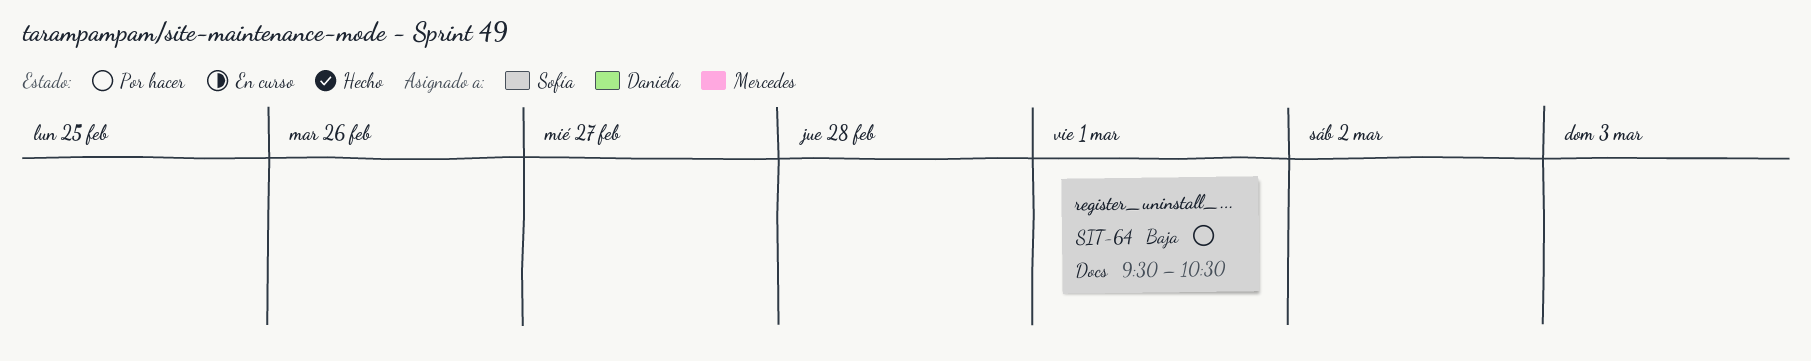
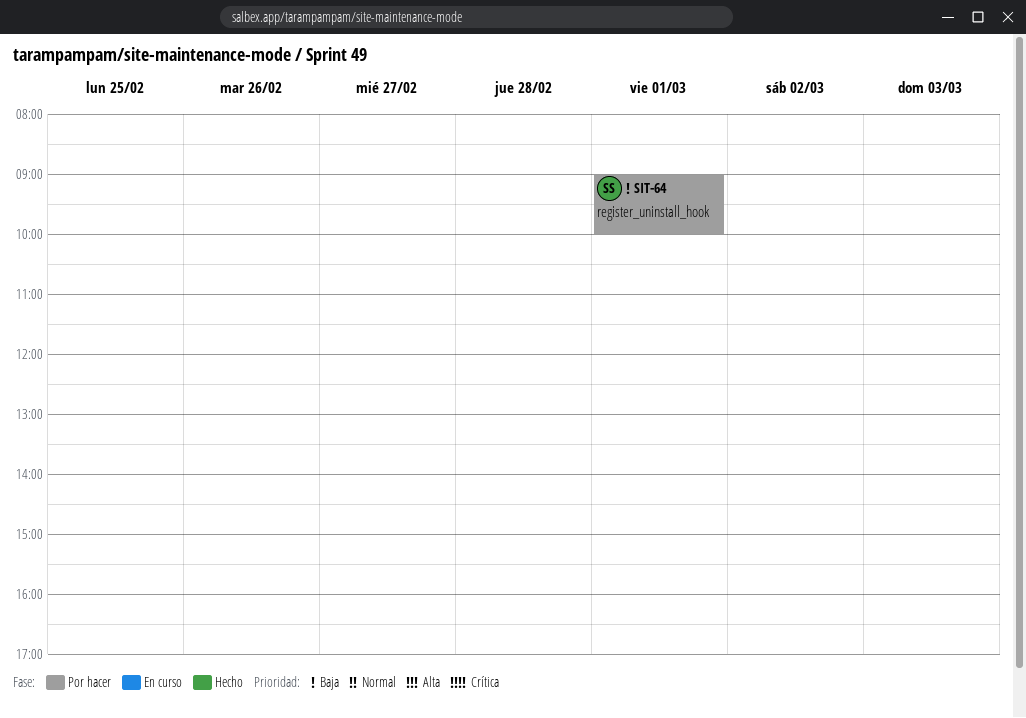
SIT-64, begins: 09:30 -> 09:00
SIT-64, ends: 10:30 -> 10:00

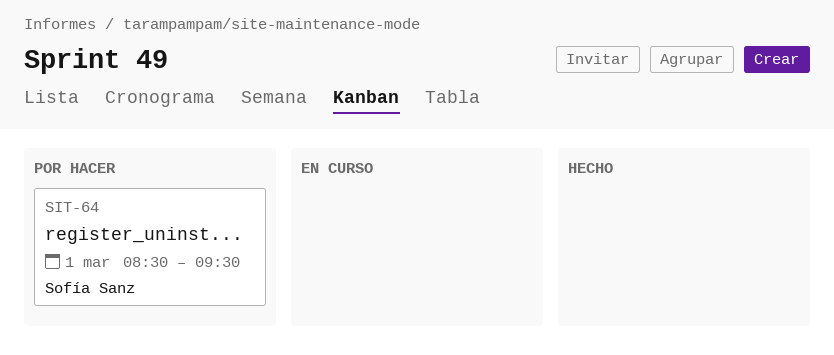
SIT-64, begins: 09:00 -> 08:30
SIT-64, ends: 10:00 -> 09:30

